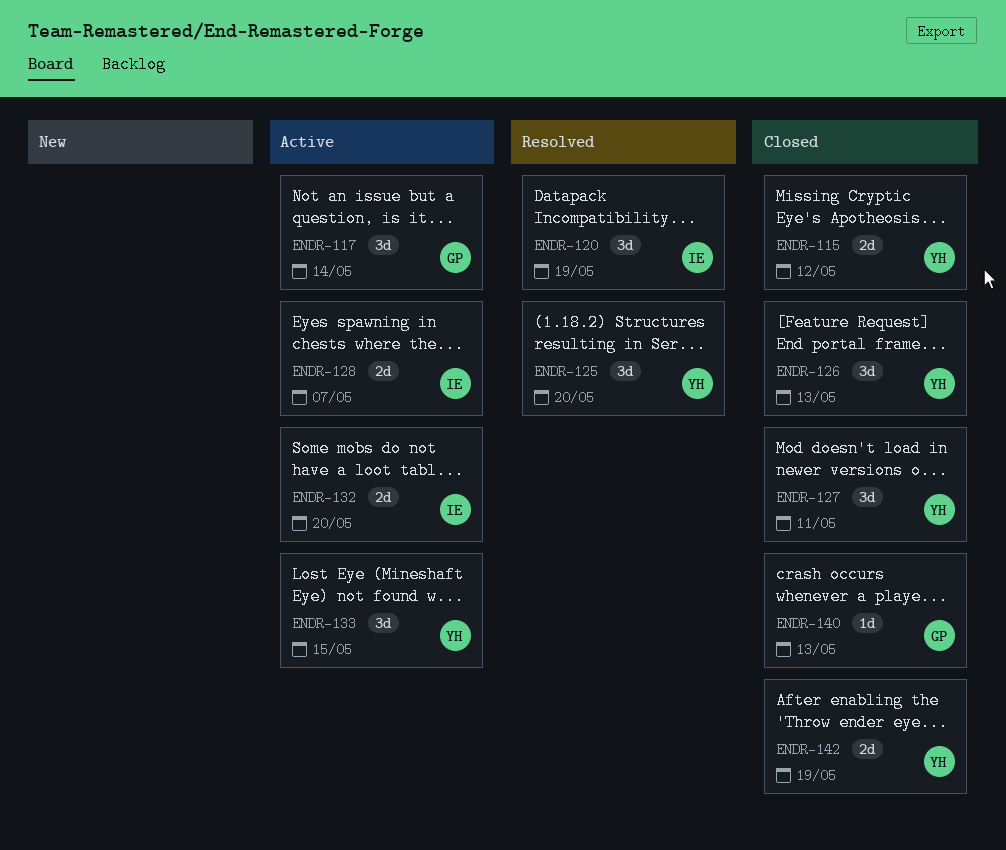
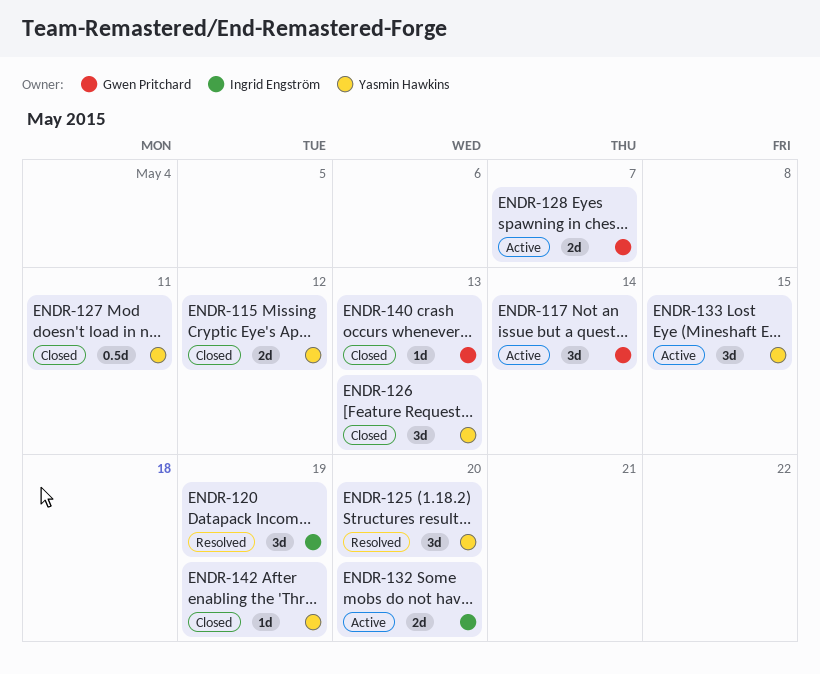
ENDR-127, estimate: 3d -> 0.5d
ENDR-128, owner: Ingrid Engström -> Gwen Pritchard
ENDR-142, estimate: 2d -> 1d

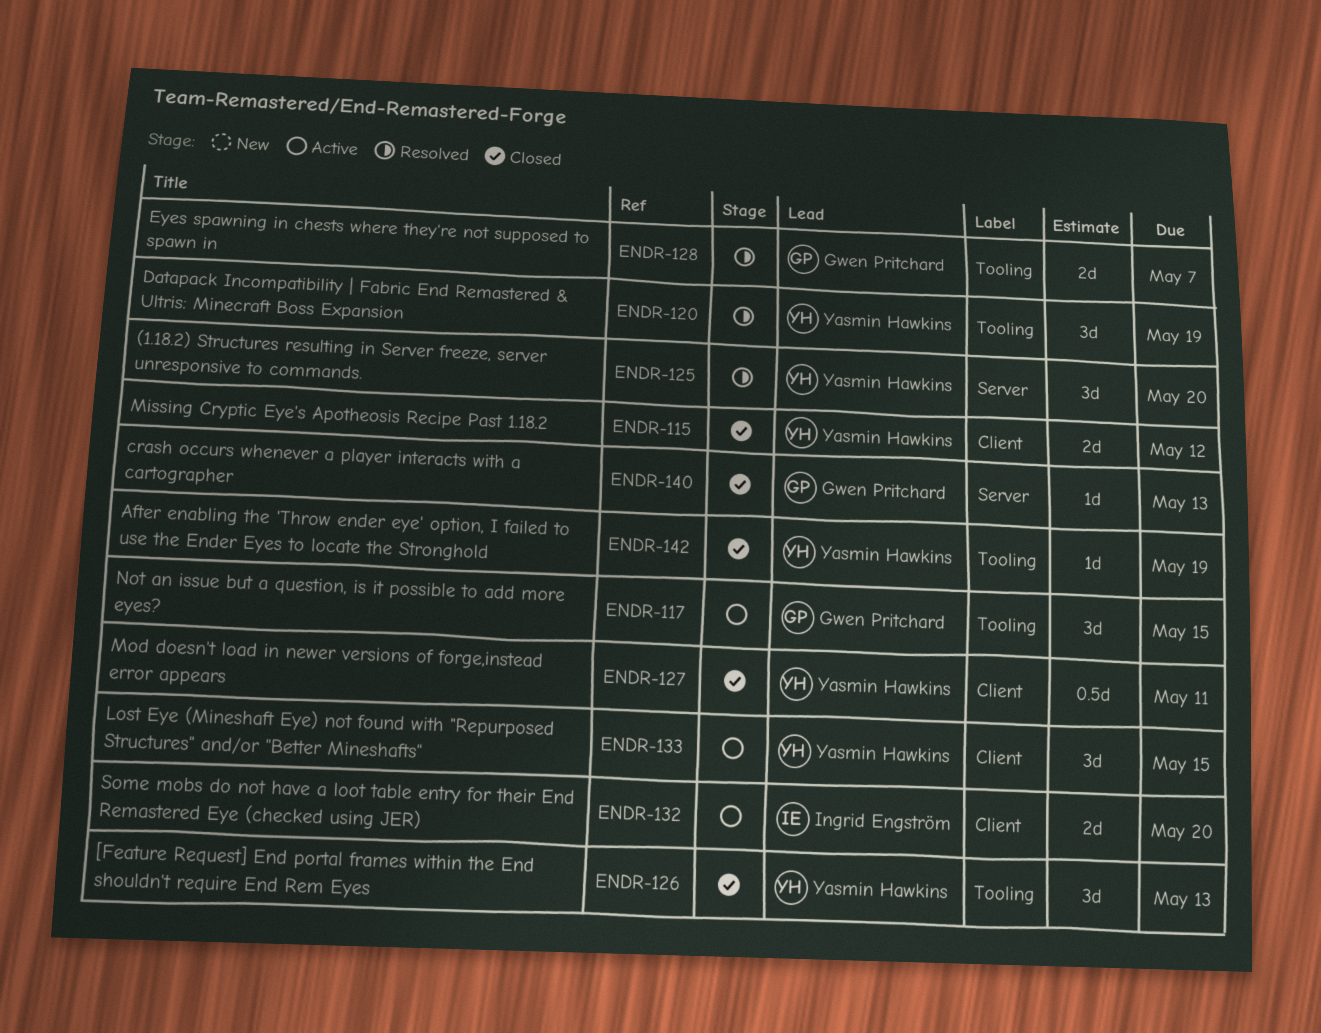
ENDR-117, due: May 14 -> May 15
ENDR-120, owner: Ingrid Engström -> Yasmin Hawkins
ENDR-128, status: Active -> Resolved

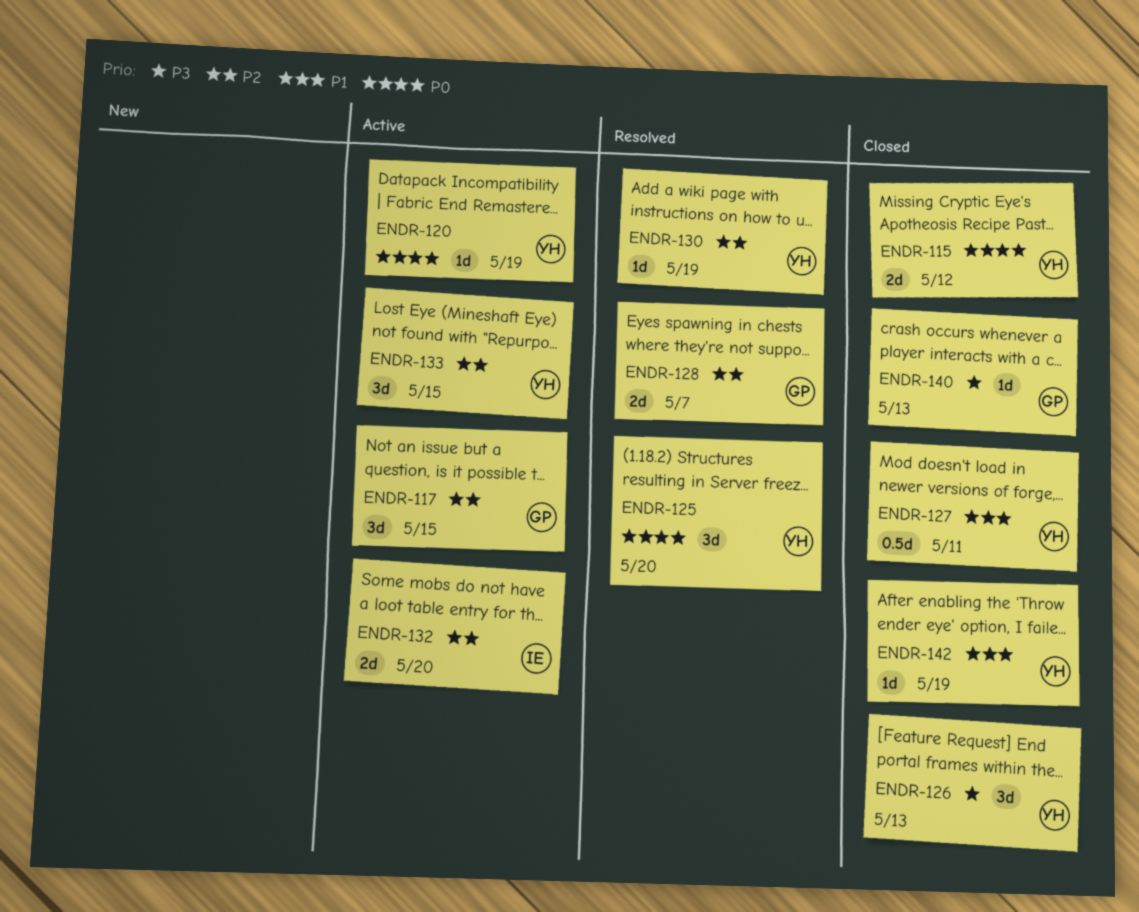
ENDR-120, status: Resolved -> Active
ENDR-120, estimate: 3d -> 1d
ENDR-130: none -> present

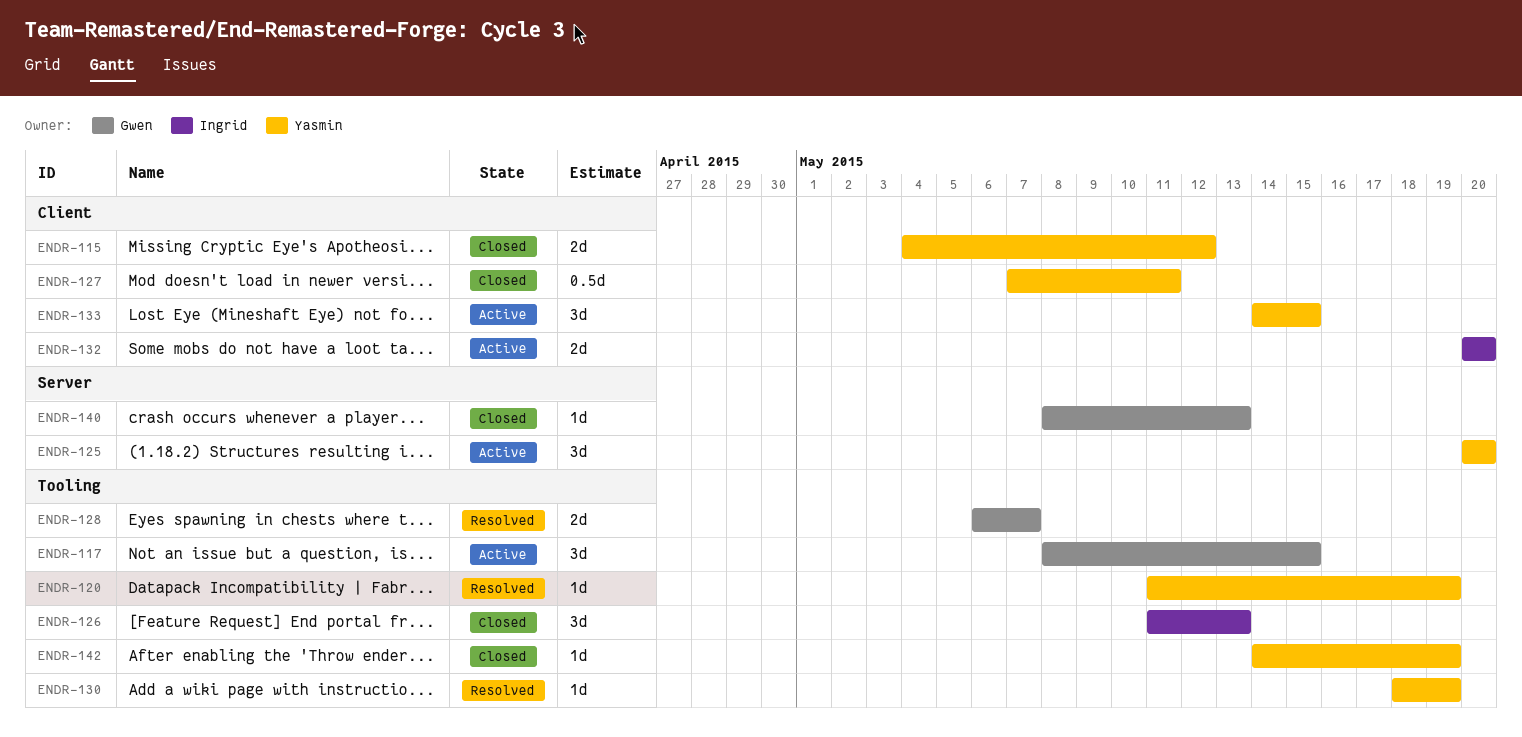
ENDR-120, status: Active -> Resolved
ENDR-125, status: Resolved -> Active
ENDR-126, owner: Yasmin -> Ingrid

